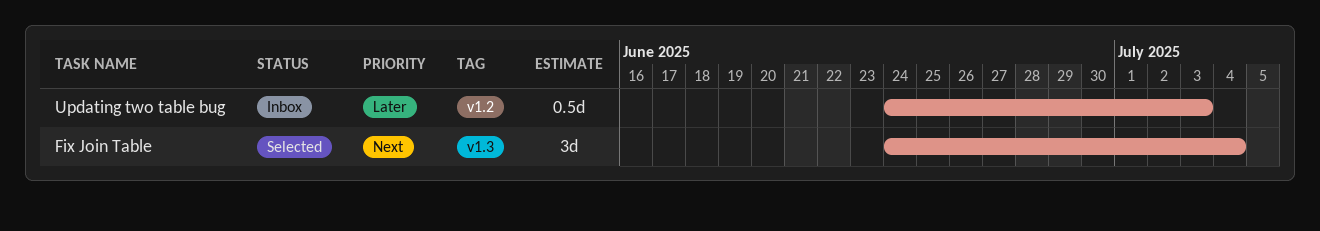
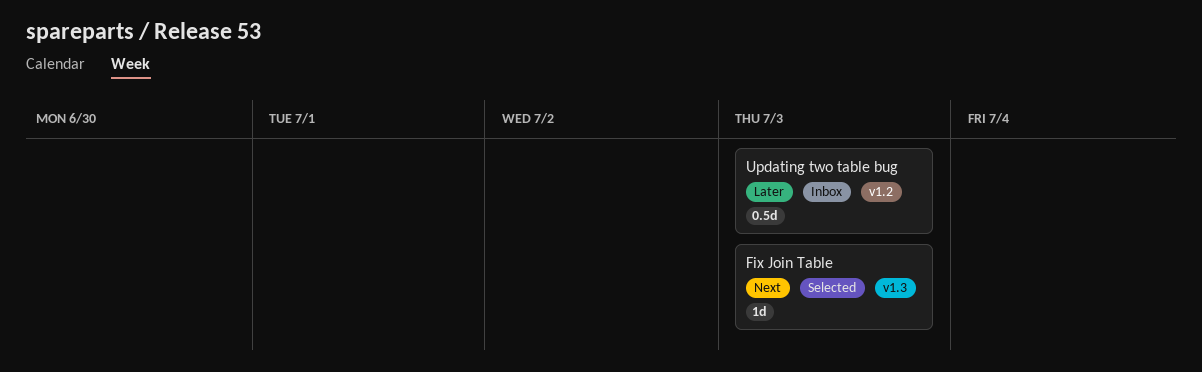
Fix Join Table, estimate: 3d -> 1d
Fix Join Table, due: Jul 4 -> Jul 3

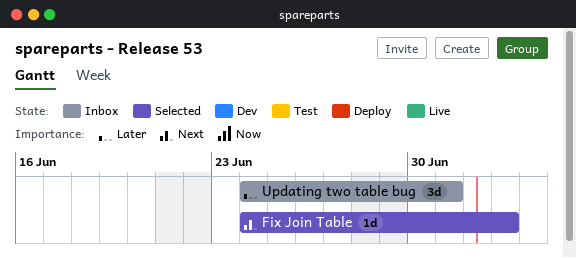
Updating two table bug, estimate: 0.5d -> 3d
Updating two table bug, due: Jul 3 -> Jul 1

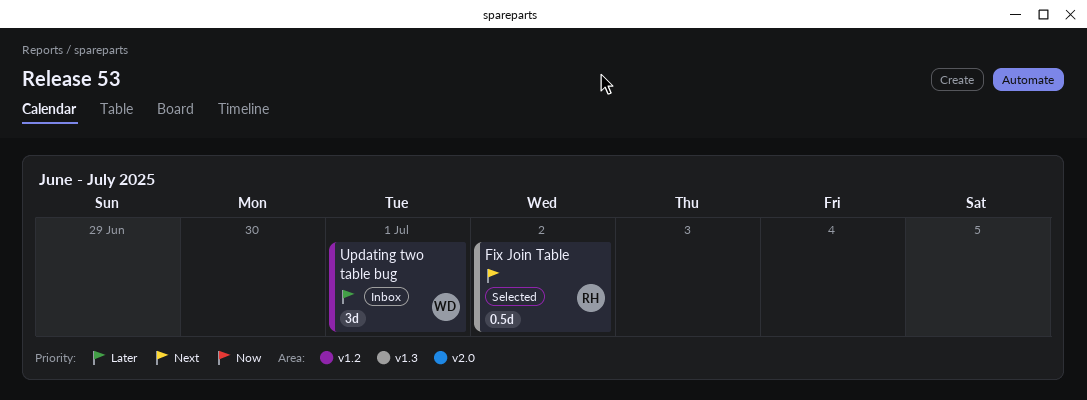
Fix Join Table, estimate: 1d -> 0.5d
Fix Join Table, due: Jul 3 -> Jul 2

